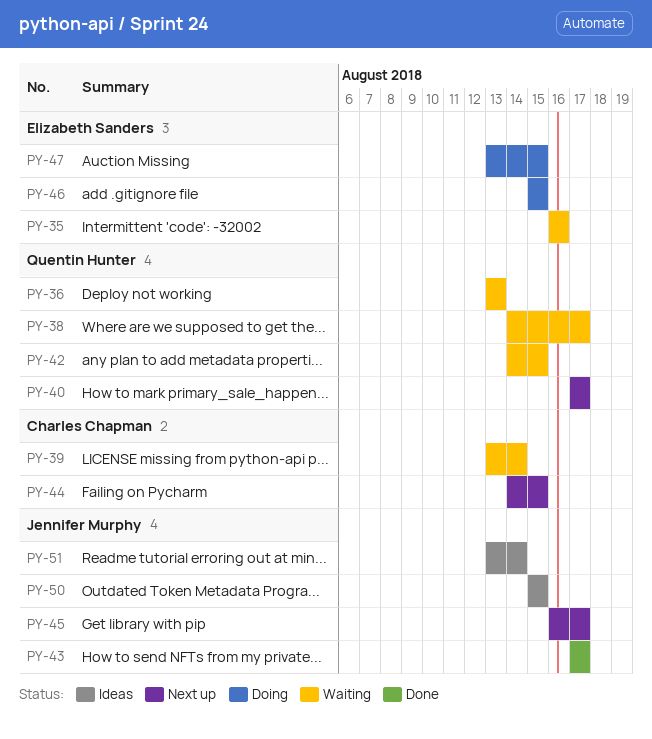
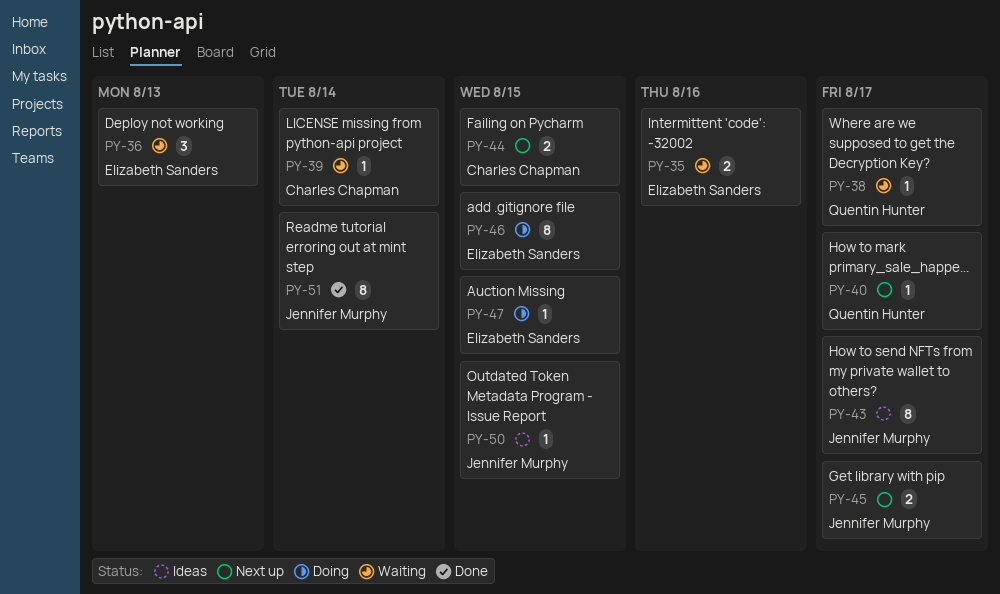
PY-36, owner: Quentin Hunter -> Elizabeth Sanders
PY-42: present -> none
PY-43, status: Done -> Ideas
PY-51, status: Ideas -> Done

